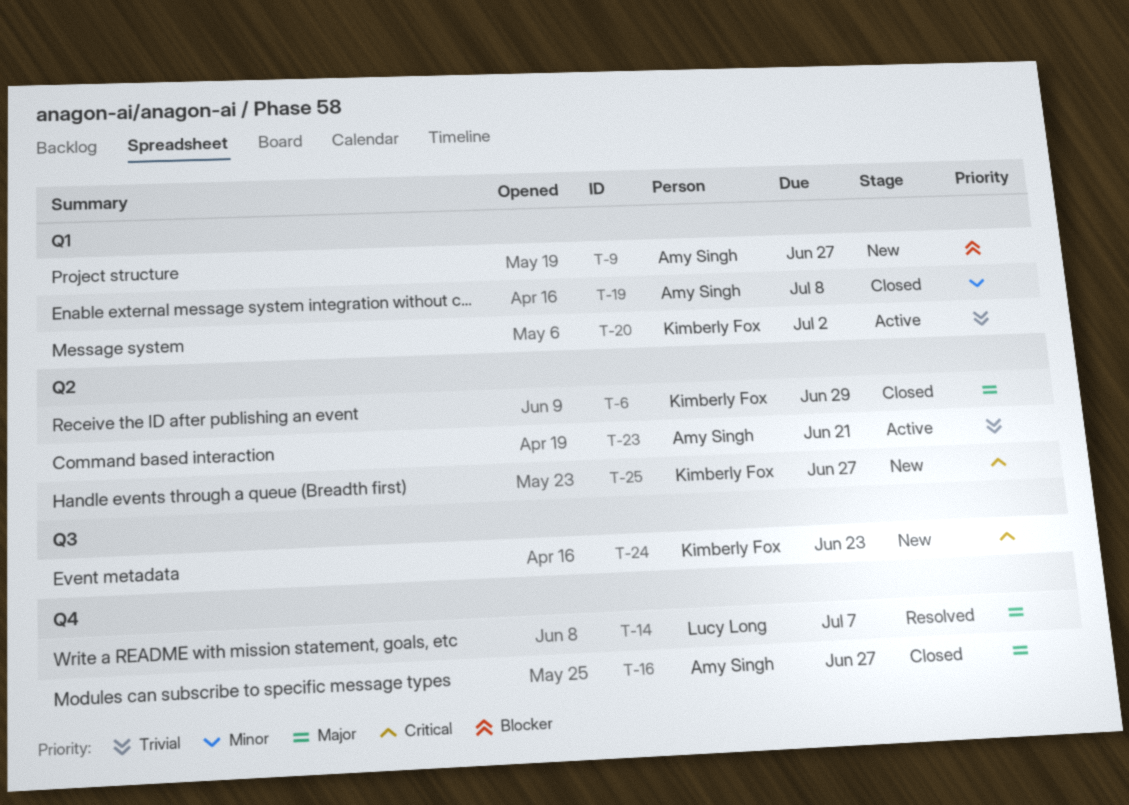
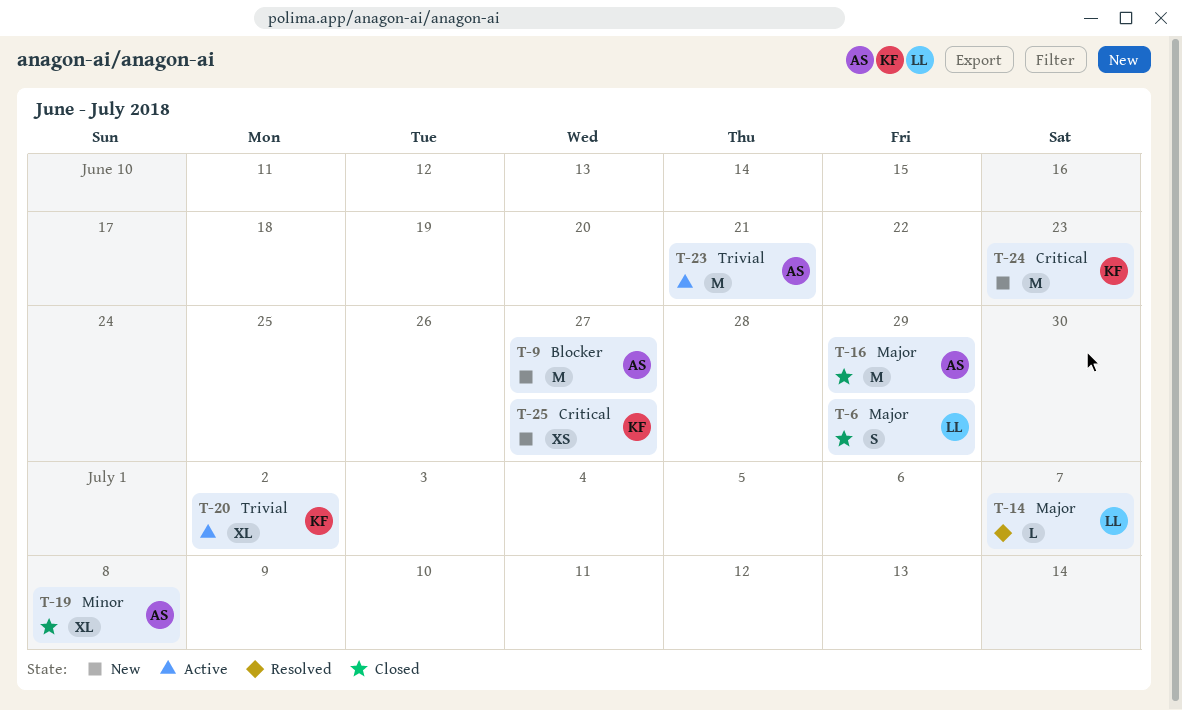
T-6, owner: Kimberly Fox -> Lucy Long
T-16, due: Jun 27 -> Jun 29

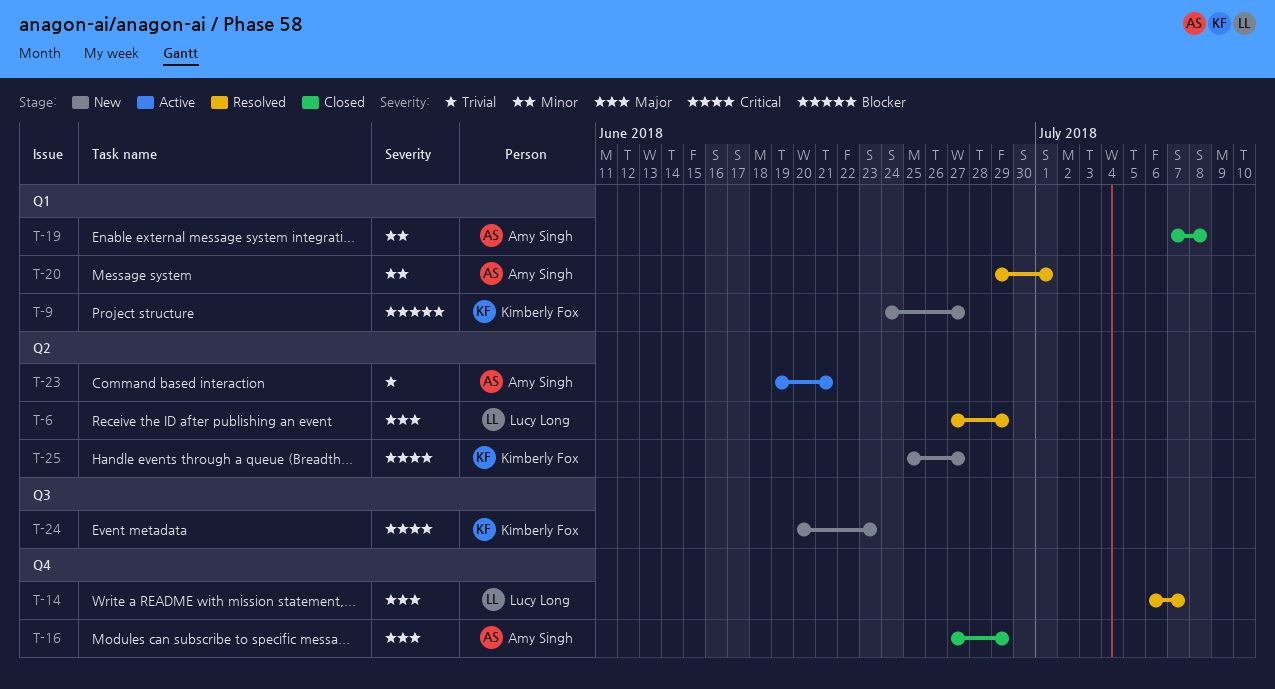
T-6, status: Closed -> Resolved
T-9, owner: Amy Singh -> Kimberly Fox
T-20, status: Active -> Resolved
T-20, owner: Kimberly Fox -> Amy Singh
T-20, priority: Trivial -> Minor
T-20, due: Jul 2 -> Jul 1

